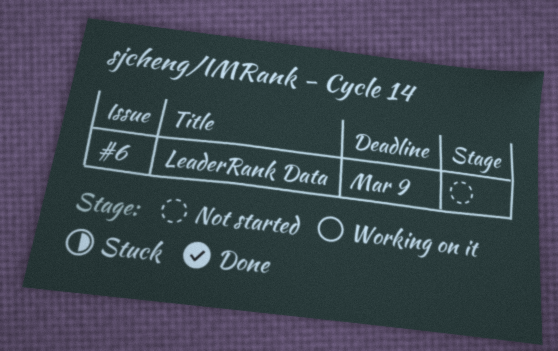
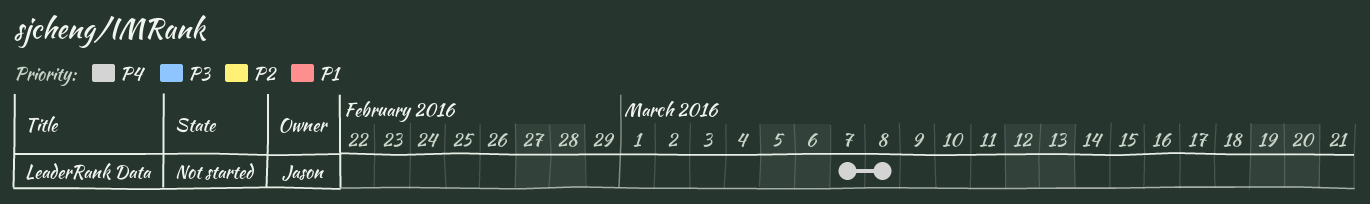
LeaderRank Data, due: Mar 9 -> Mar 8

